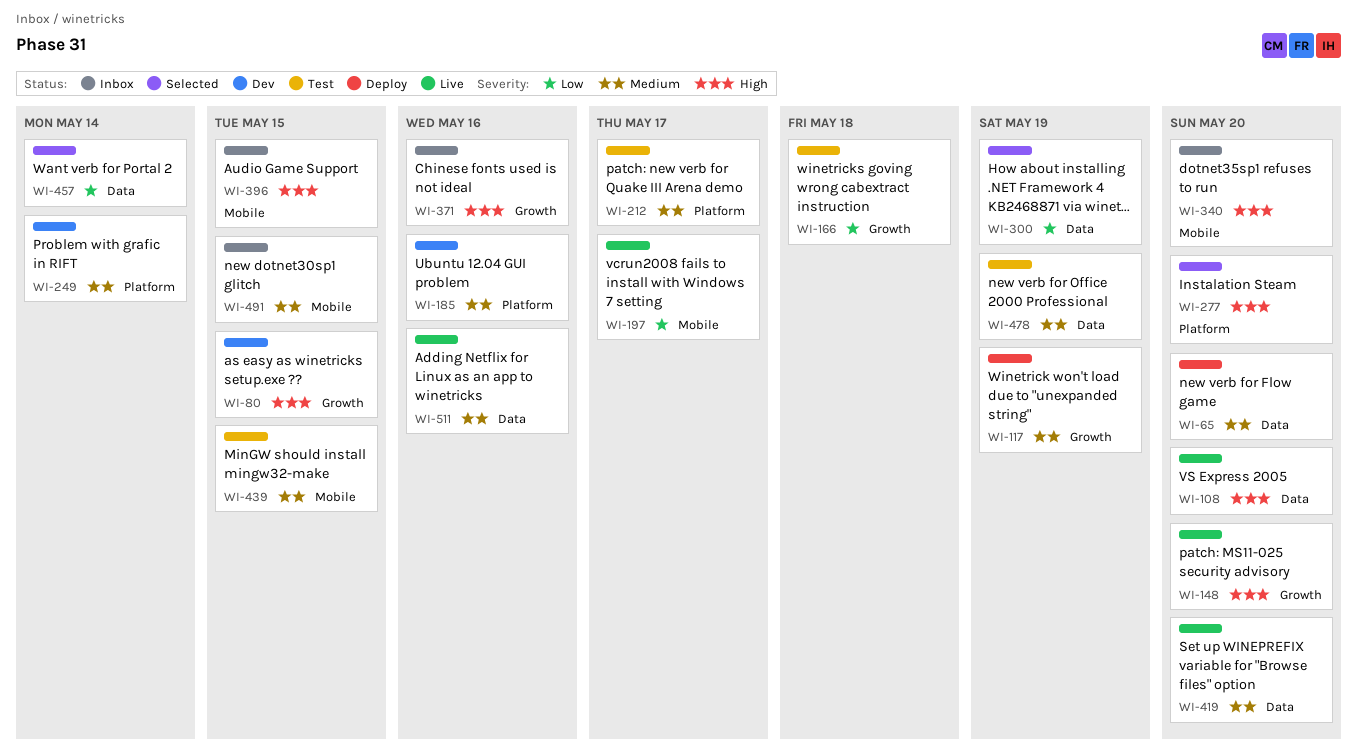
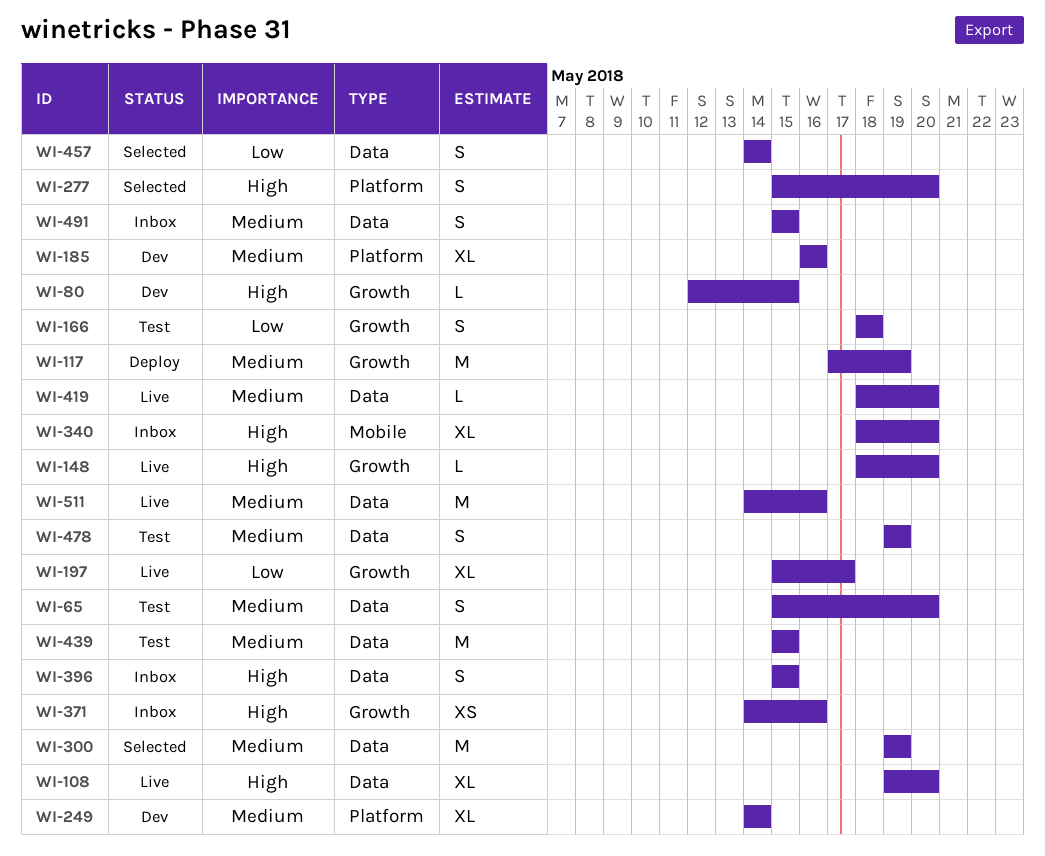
WI-65, status: Deploy -> Test
WI-197, label: Mobile -> Growth
WI-212: present -> none
WI-300, priority: Low -> Medium
WI-396, label: Mobile -> Data
WI-439, label: Mobile -> Data
WI-491, label: Mobile -> Data

